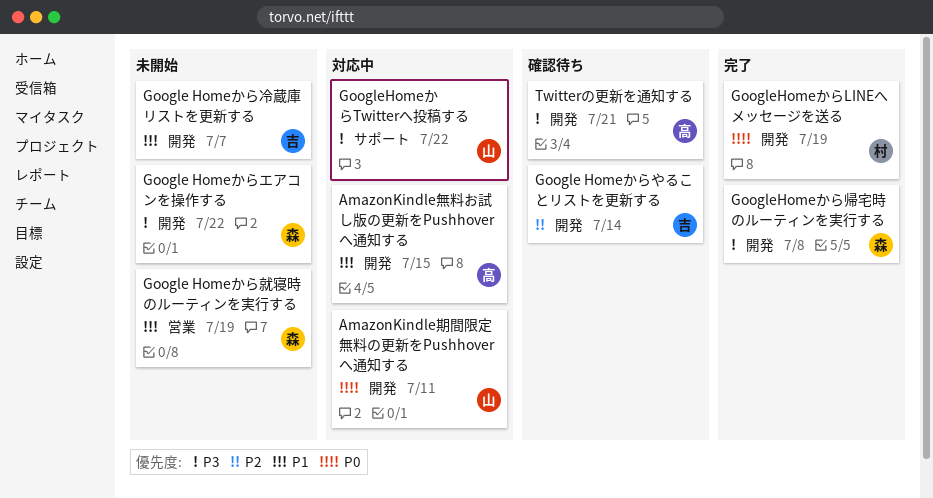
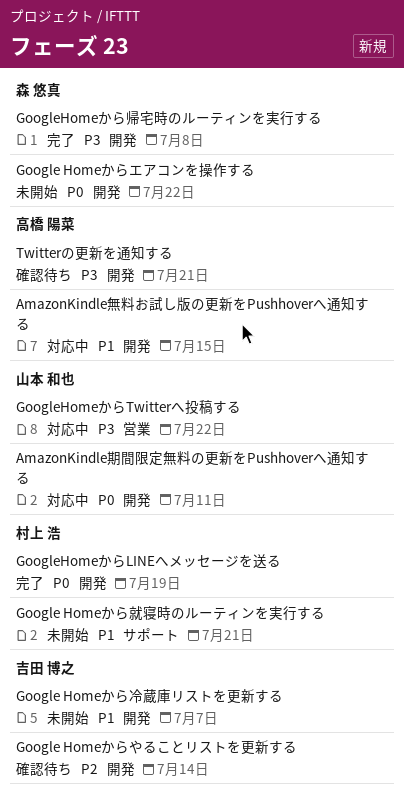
Google Homeからエアコンを操作する, priority: P3 -> P0
Google Homeから就寝時のルーティンを実行する, owner: 森 悠真 -> 村上 浩
Google Homeから就寝時のルーティンを実行する, label: 営業 -> サポート
Google Homeから就寝時のルーティンを実行する, due: Jul 19 -> Jul 21
GoogleHomeからTwitterへ投稿する, label: サポート -> 営業

